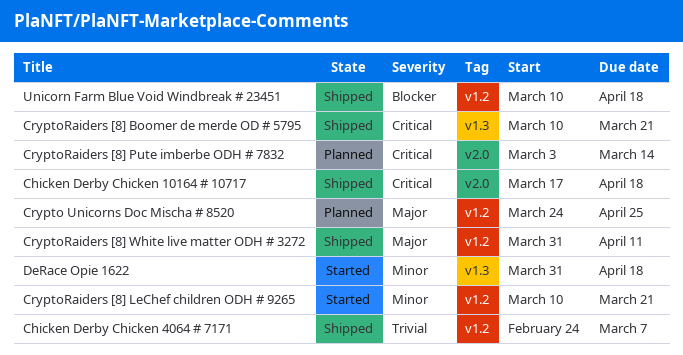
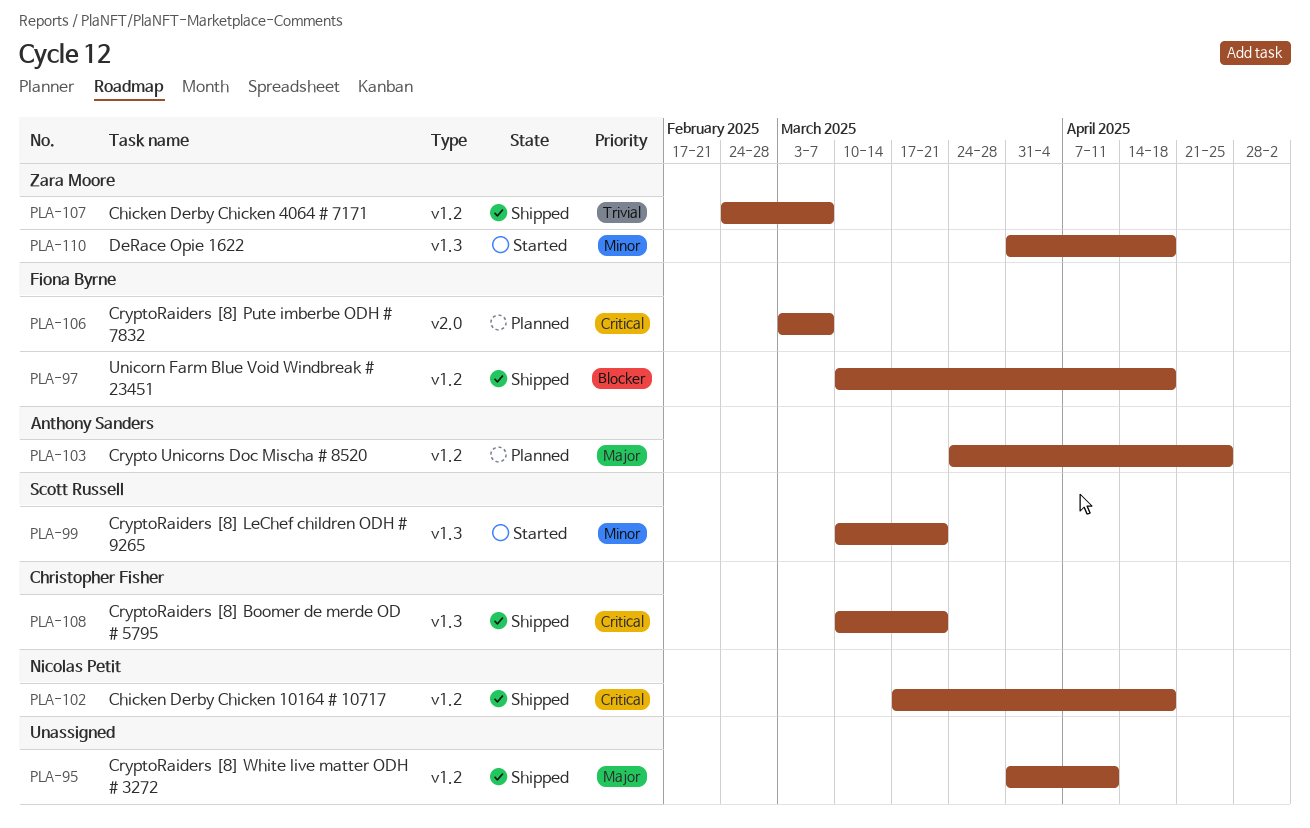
Chicken Derby Chicken 10164 # 10717, label: v2.0 -> v1.2
CryptoRaiders [8] LeChef children ODH # 9265, label: v1.2 -> v1.3
CryptoRaiders [8] Pute imberbe ODH # 7832, due: Mar 14 -> Mar 7

